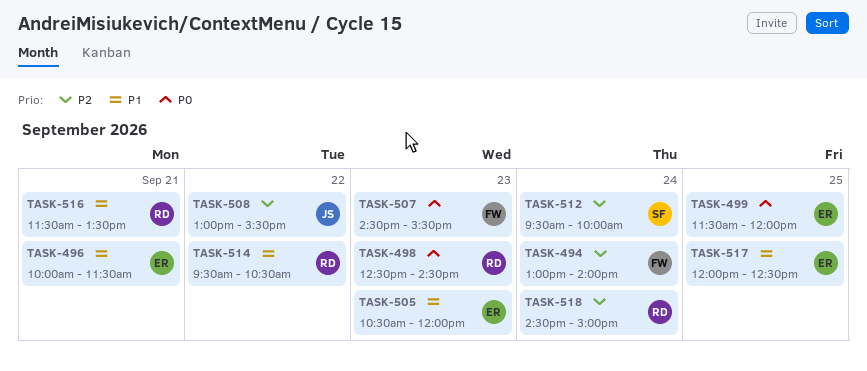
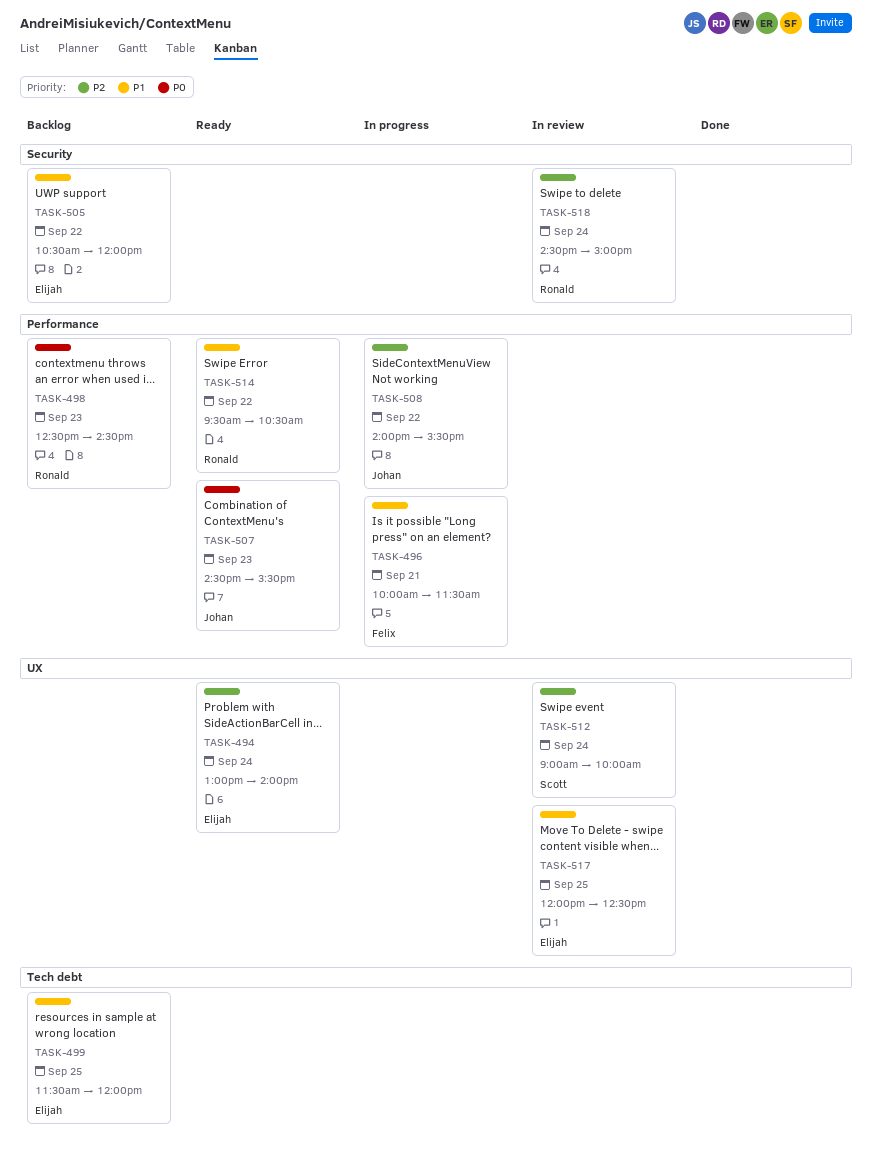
TASK-494, owner: Felix -> Elijah
TASK-496, owner: Elijah -> Felix
TASK-499, priority: P0 -> P1
TASK-505, day: Sep 23 -> Sep 22
TASK-507, owner: Felix -> Johan
TASK-508, begins: 13:00 -> 14:00
TASK-512, begins: 09:30 -> 09:00
TASK-516: present -> none

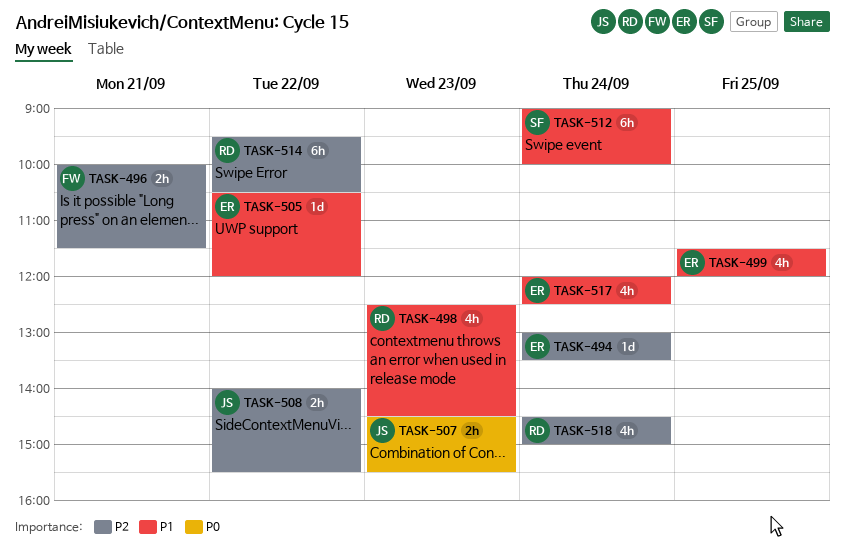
TASK-494, ends: 14:00 -> 13:30
TASK-496, priority: P1 -> P2
TASK-498, priority: P0 -> P1
TASK-512, priority: P2 -> P1
TASK-514, priority: P1 -> P2
TASK-517, day: Sep 25 -> Sep 24

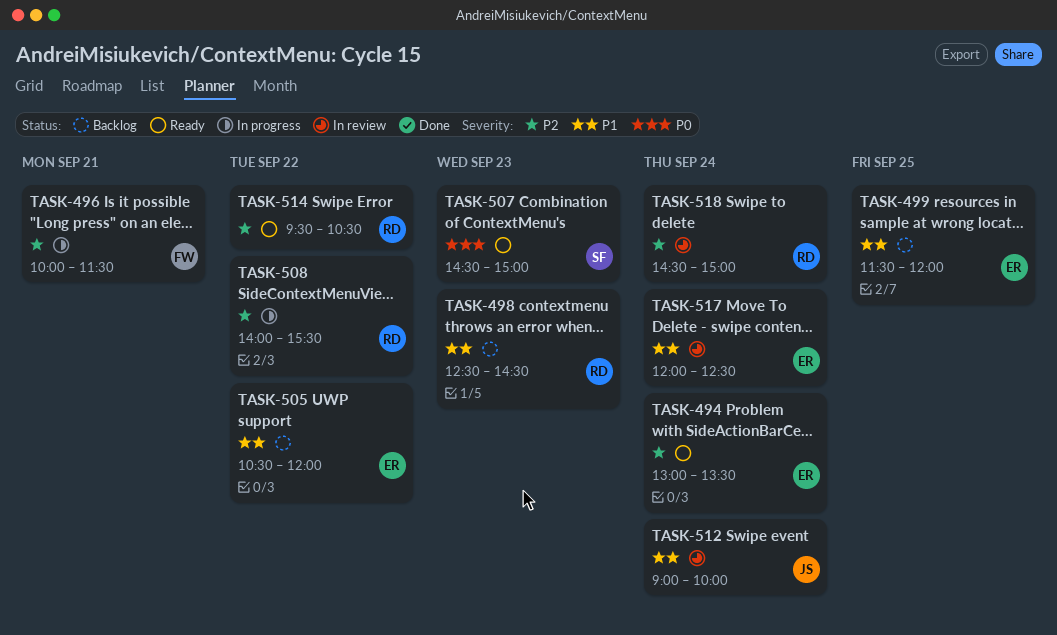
TASK-507, owner: JS -> SF
TASK-507, ends: 15:30 -> 15:00
TASK-508, owner: JS -> RD
TASK-512, owner: SF -> JS

